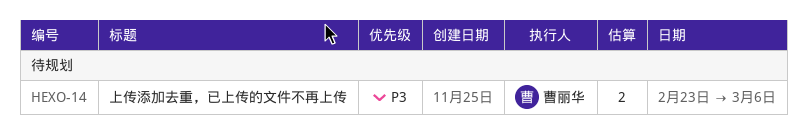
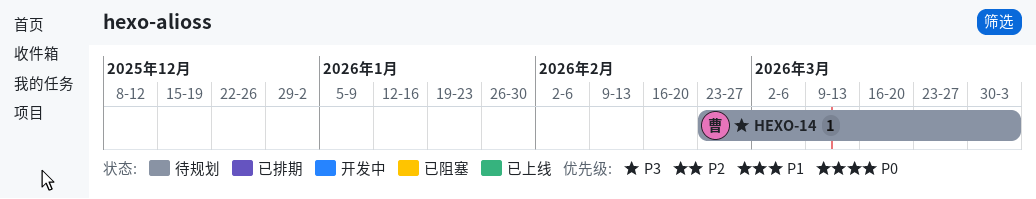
HEXO-14, estimate: 2 -> 1
HEXO-14, due: Mar 6 -> Apr 3

